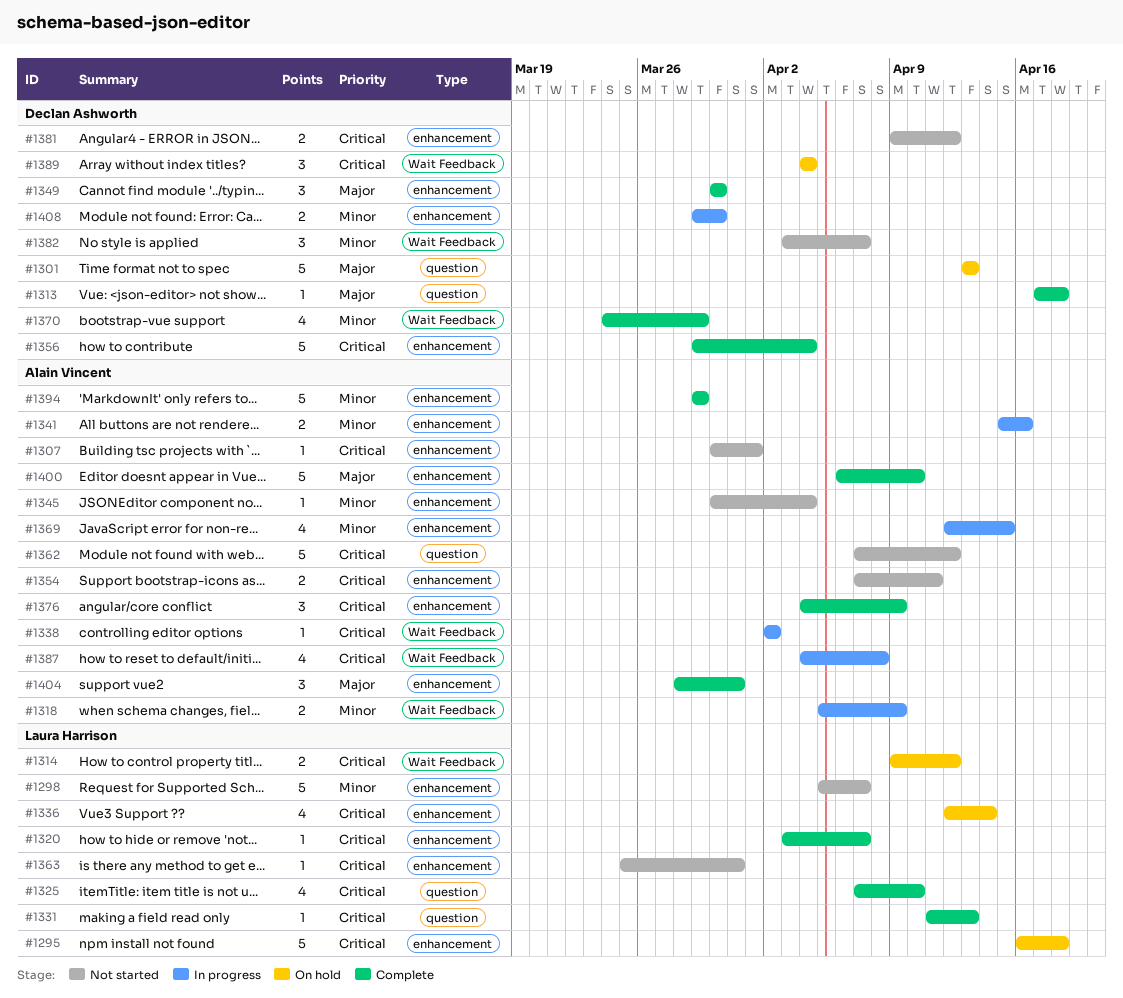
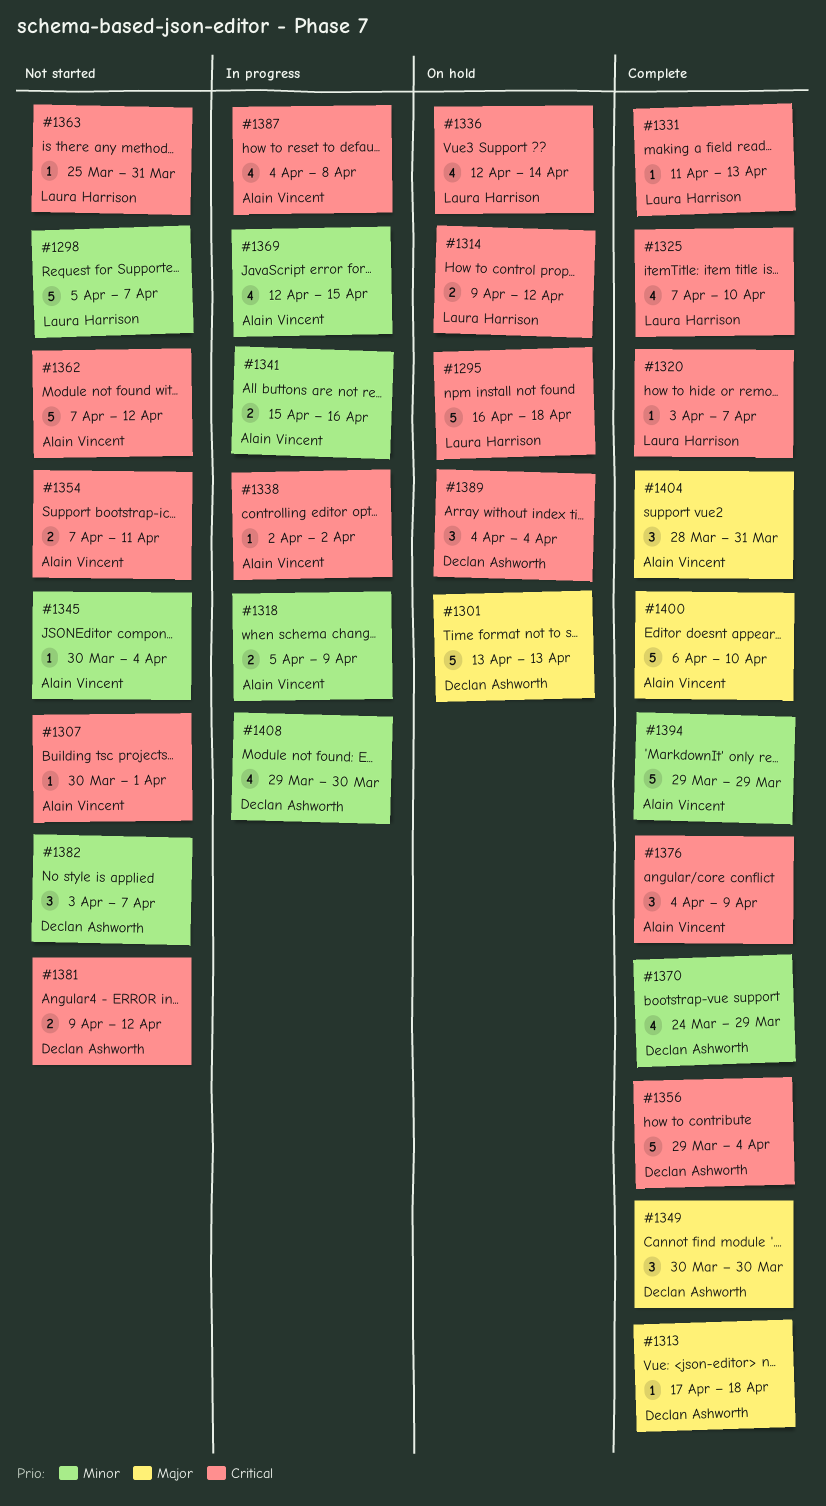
#1408, estimate: 2 -> 4

